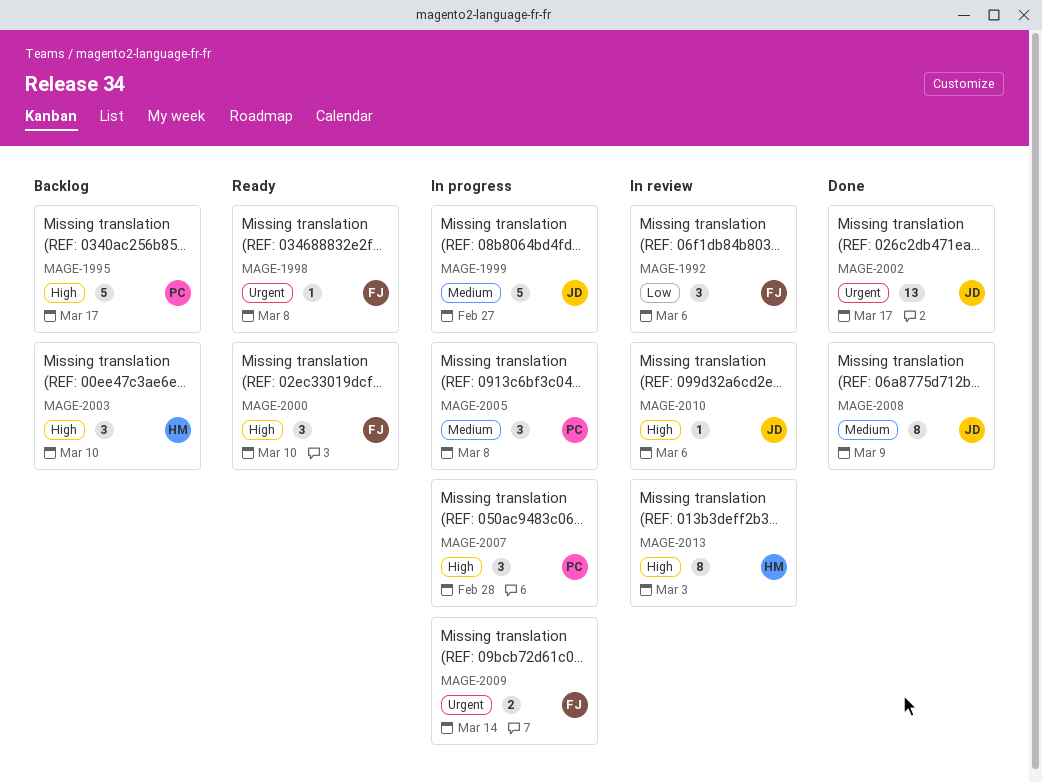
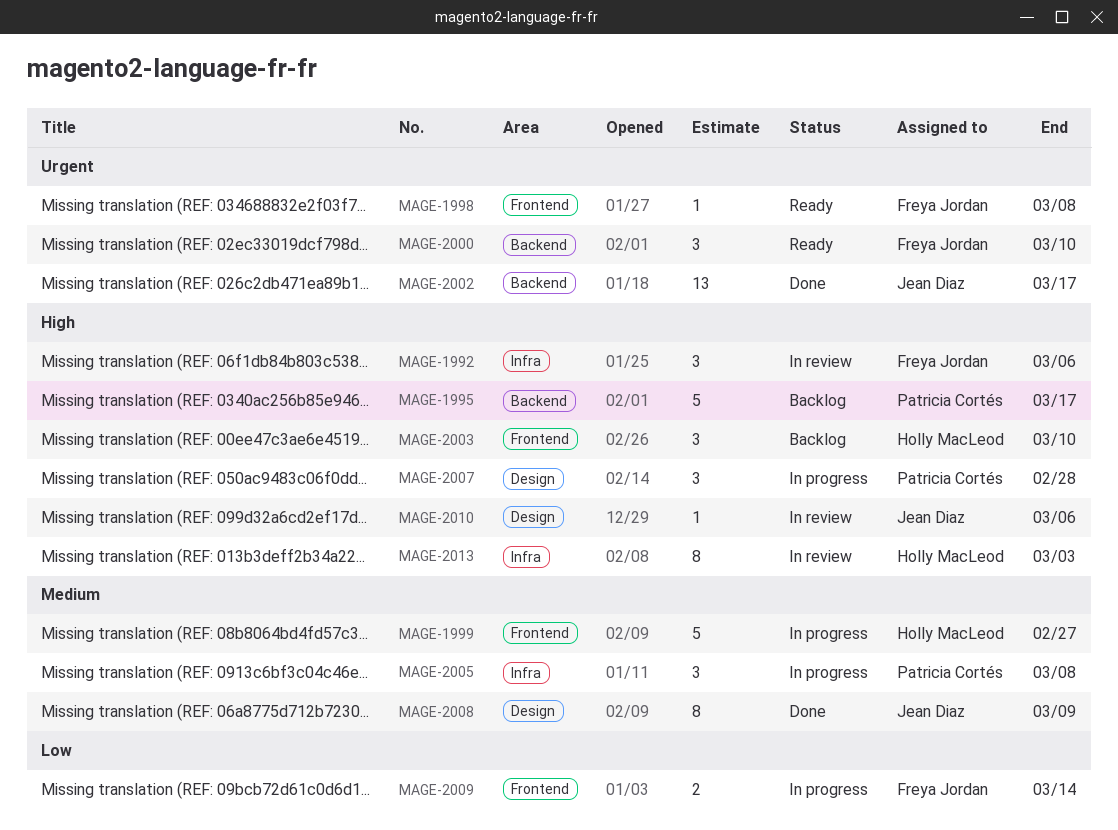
MAGE-1992, priority: Low -> High
MAGE-1999, owner: Jean Diaz -> Holly MacLeod
MAGE-2000, priority: High -> Urgent
MAGE-2009, priority: Urgent -> Low

